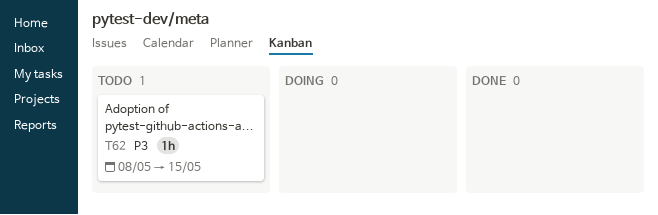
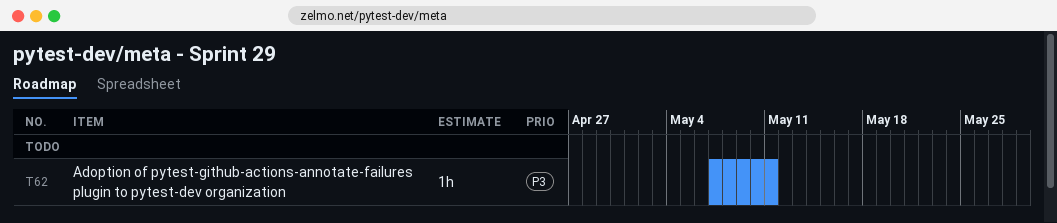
T62, start: May 8 -> May 7
T62, due: May 15 -> May 11

